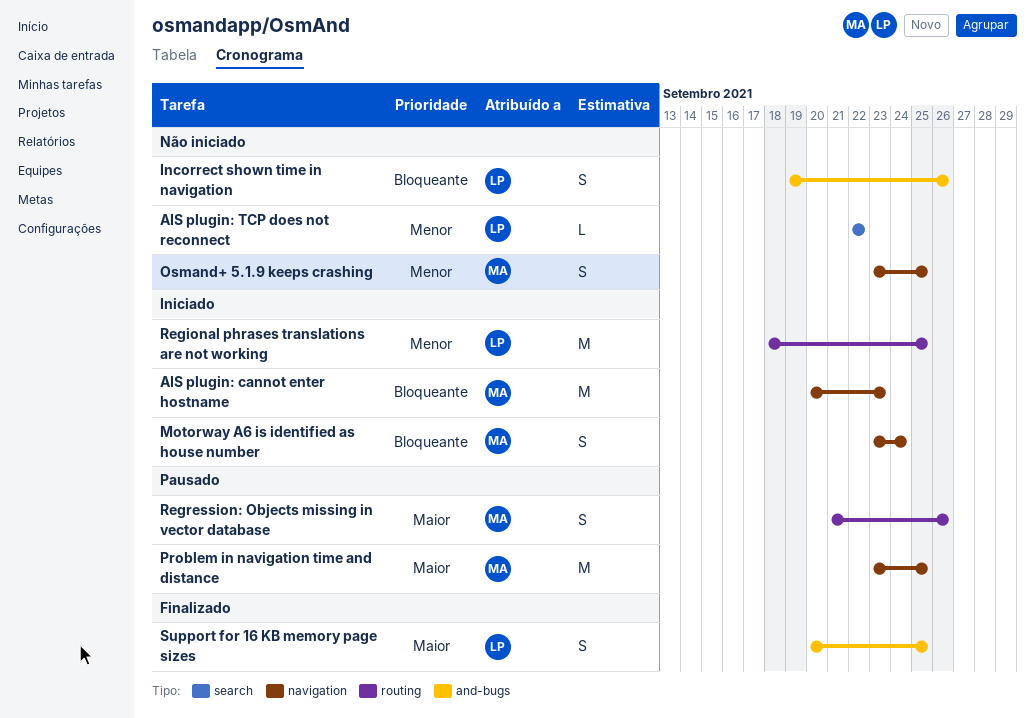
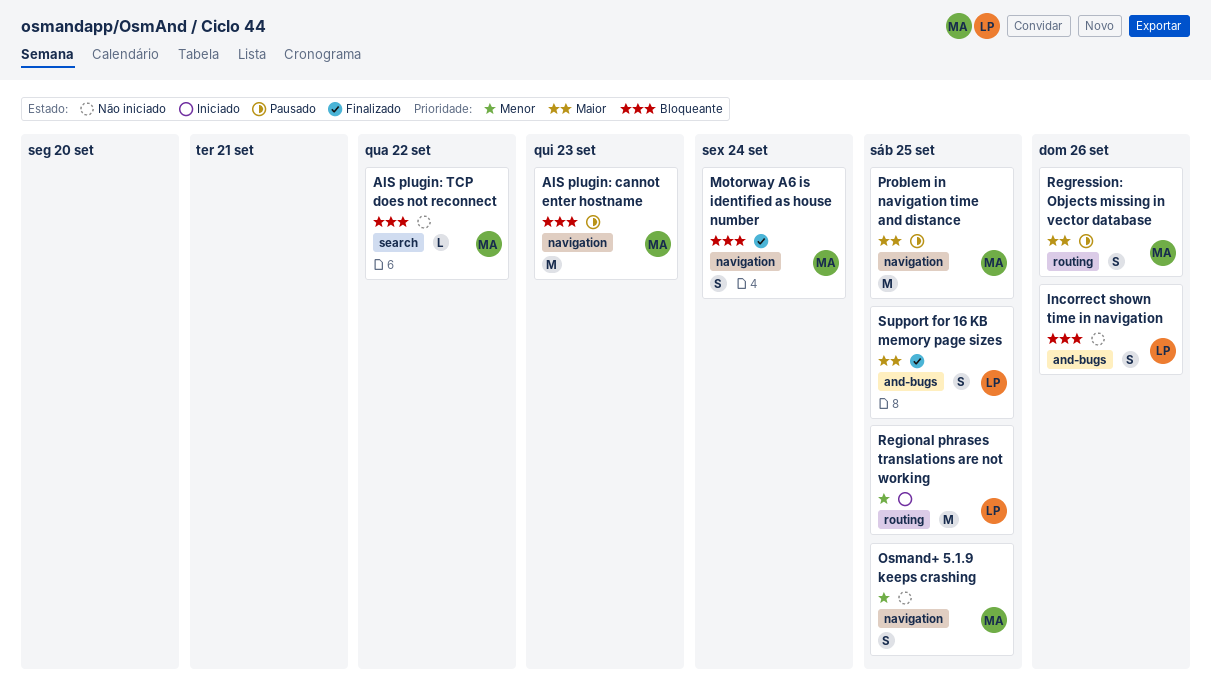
AIS plugin: cannot enter hostname, status: Iniciado -> Pausado
AIS plugin: TCP does not reconnect, owner: LP -> MA
AIS plugin: TCP does not reconnect, priority: Menor -> Bloqueante
Motorway A6 is identified as house number, status: Iniciado -> Finalizado

